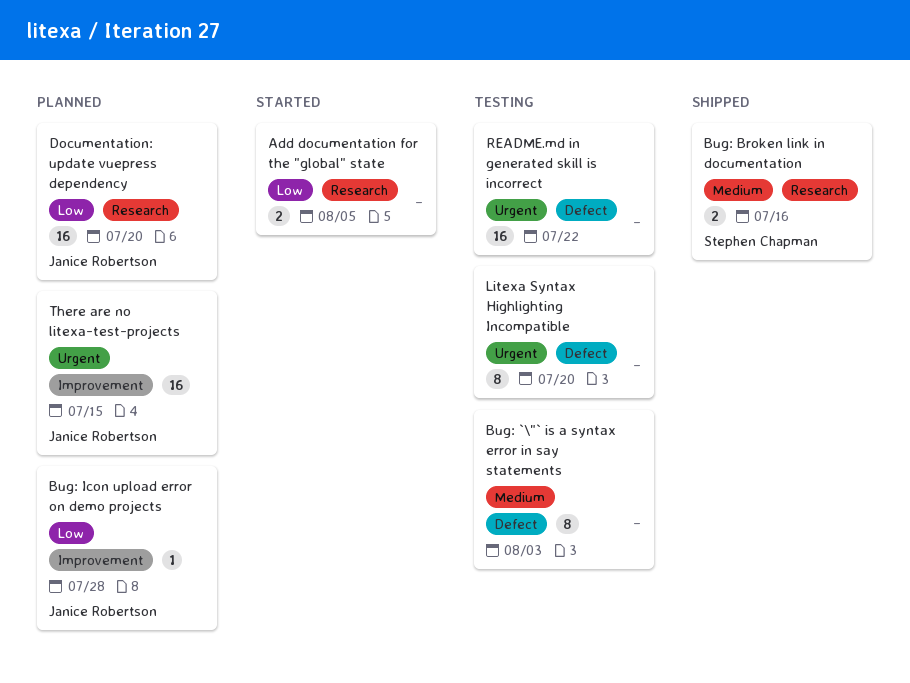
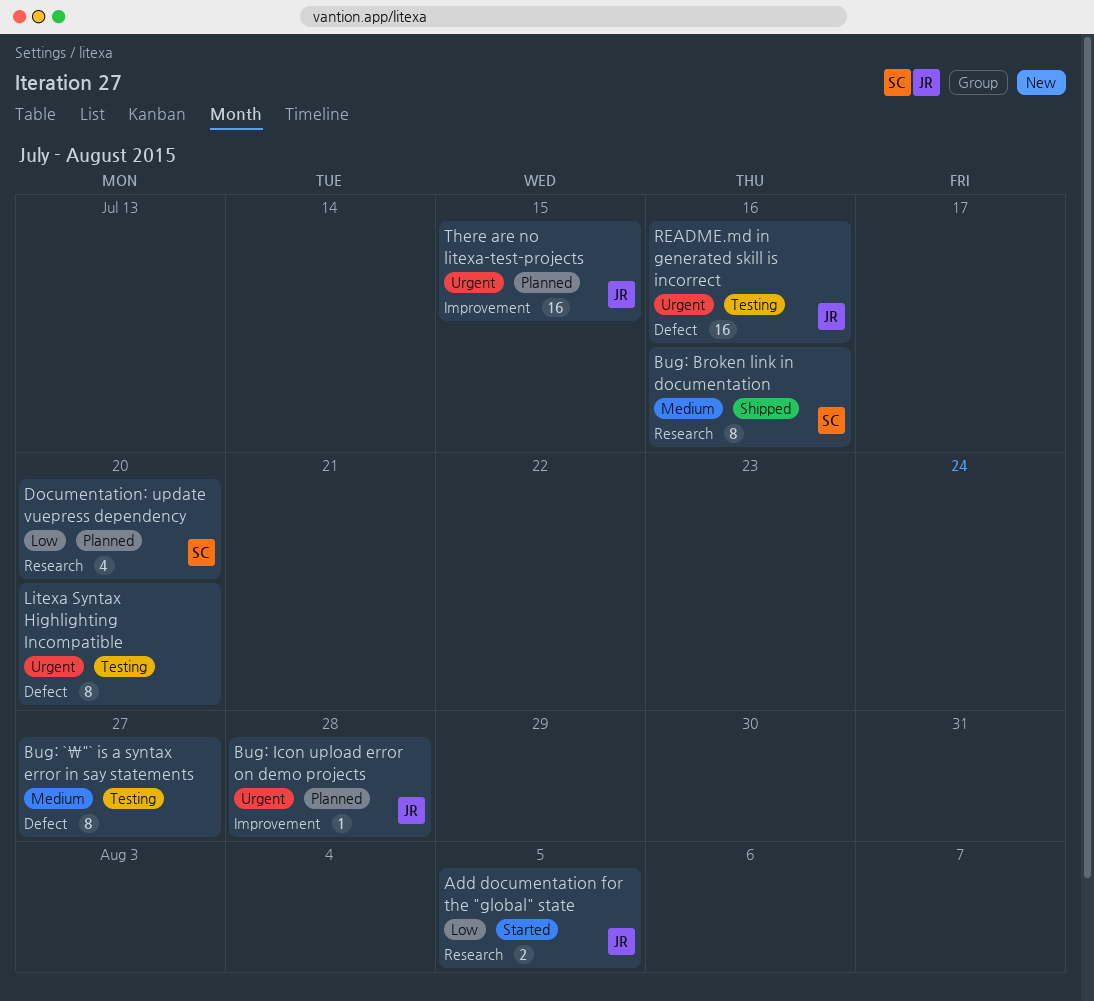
Add documentation for the "global" state, owner: none -> Janice Robertson
Bug: `\"` is a syntax error in say statements, due: Aug 3 -> Jul 27
Bug: Broken link in documentation, estimate: 2 -> 8
Bug: Icon upload error on demo projects, priority: Low -> Urgent
Documentation: update vuepress dependency, owner: Janice Robertson -> Stephen Chapman
Documentation: update vuepress dependency, estimate: 16 -> 4
README.md in generated skill is incorrect, owner: none -> Janice Robertson
README.md in generated skill is incorrect, due: Jul 22 -> Jul 16

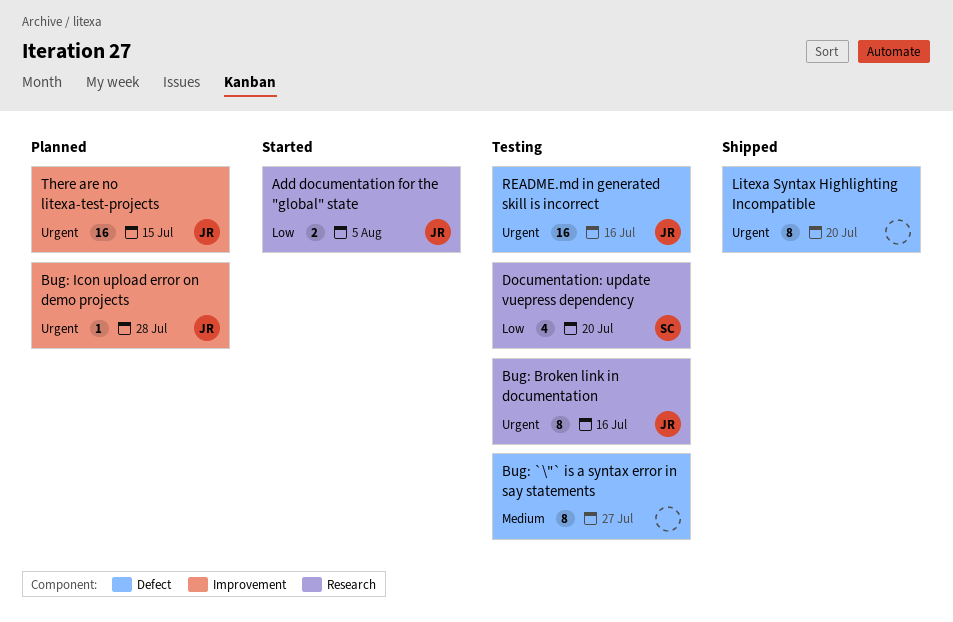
Bug: Broken link in documentation, status: Shipped -> Testing
Bug: Broken link in documentation, owner: SC -> JR
Bug: Broken link in documentation, priority: Medium -> Urgent
Documentation: update vuepress dependency, status: Planned -> Testing
Litexa Syntax Highlighting Incompatible, status: Testing -> Shipped

